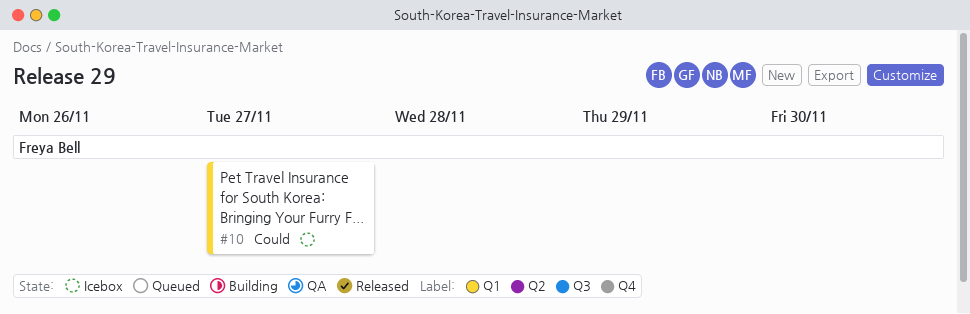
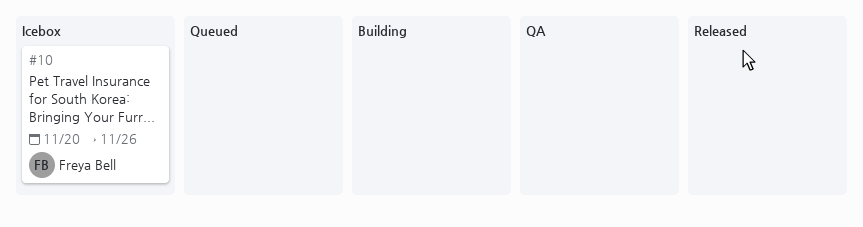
#10, due: Nov 27 -> Nov 26

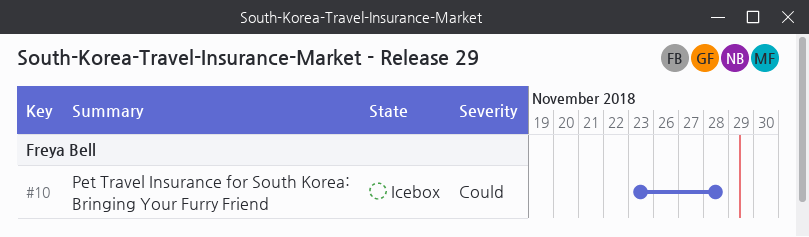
#10, start: Nov 20 -> Nov 23
#10, due: Nov 26 -> Nov 28

